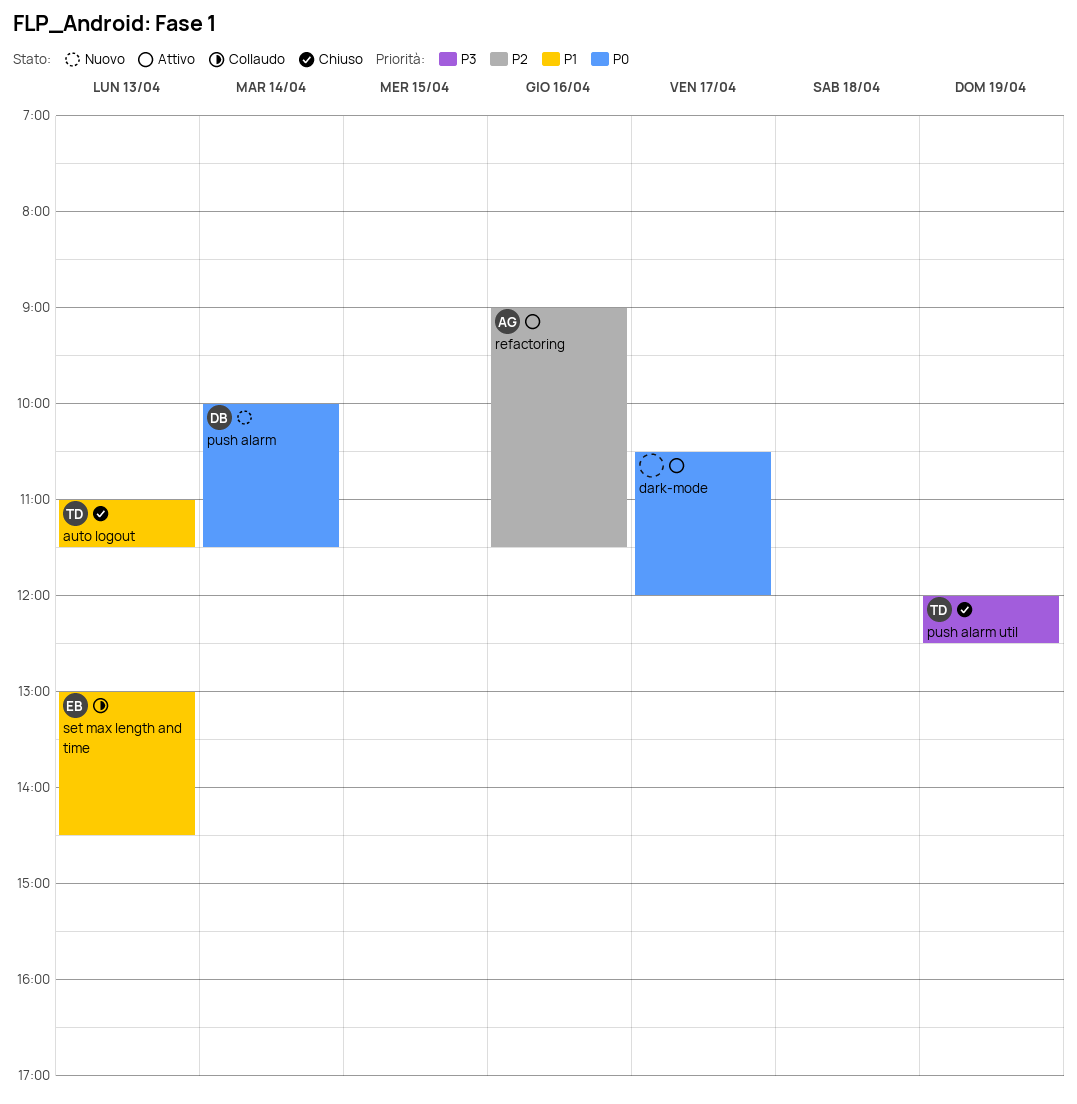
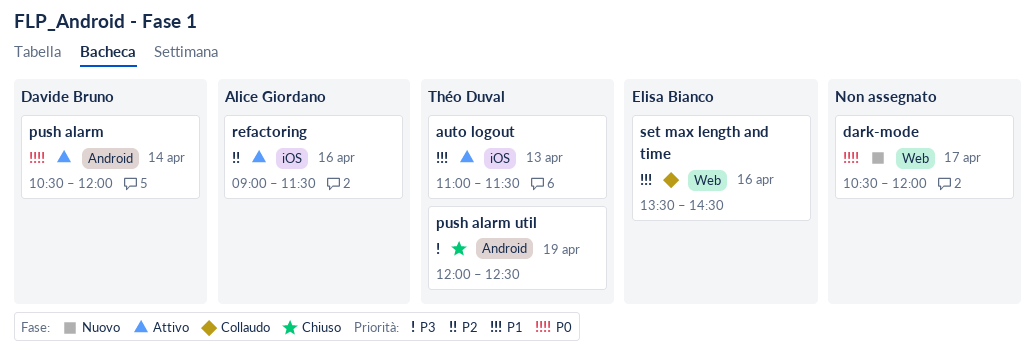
auto logout, status: Chiuso -> Attivo
dark-mode, status: Attivo -> Nuovo
push alarm, status: Nuovo -> Attivo
push alarm, begins: 10:00 -> 10:30
push alarm, ends: 11:30 -> 12:00
set max length and time, day: Apr 13 -> Apr 16
set max length and time, begins: 13:00 -> 13:30

